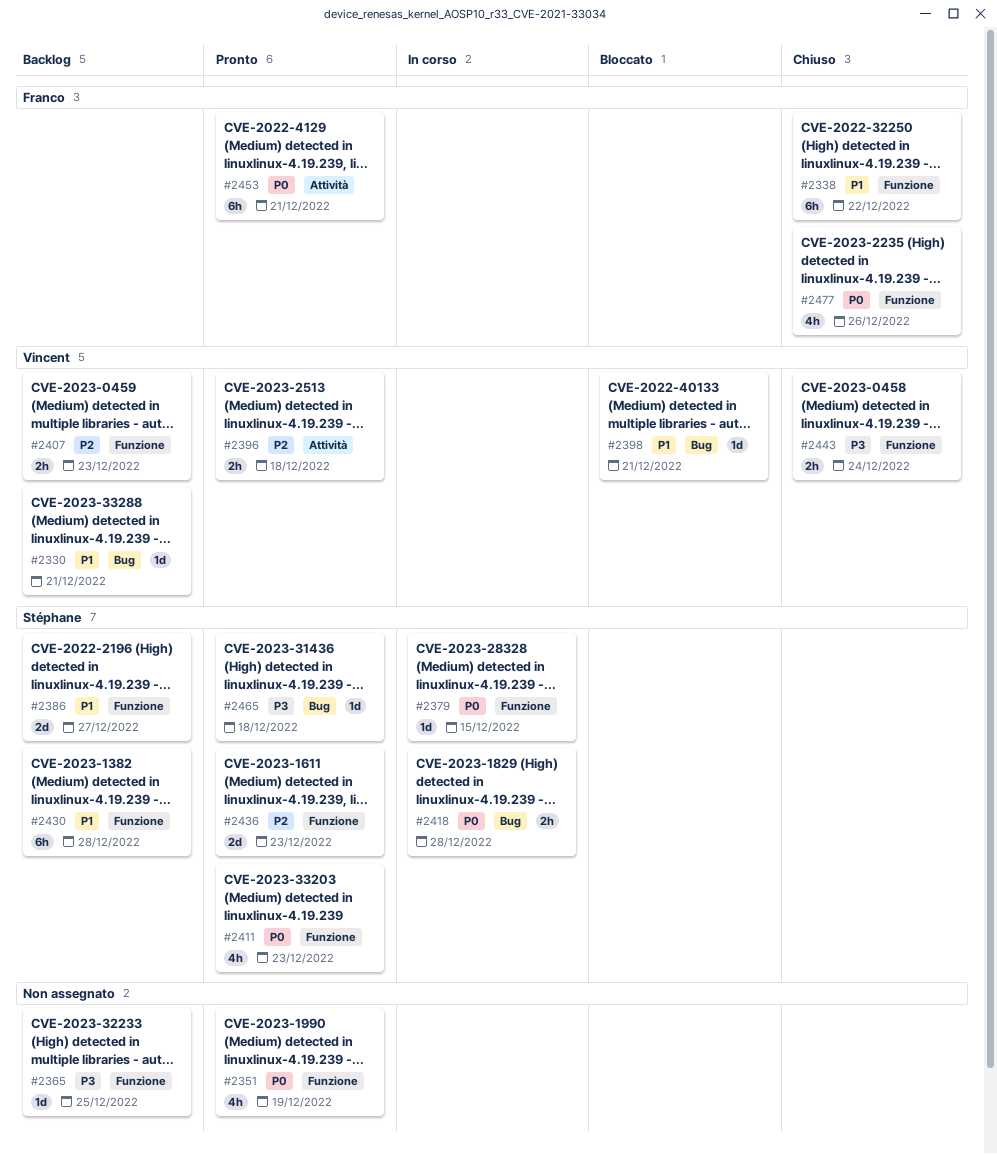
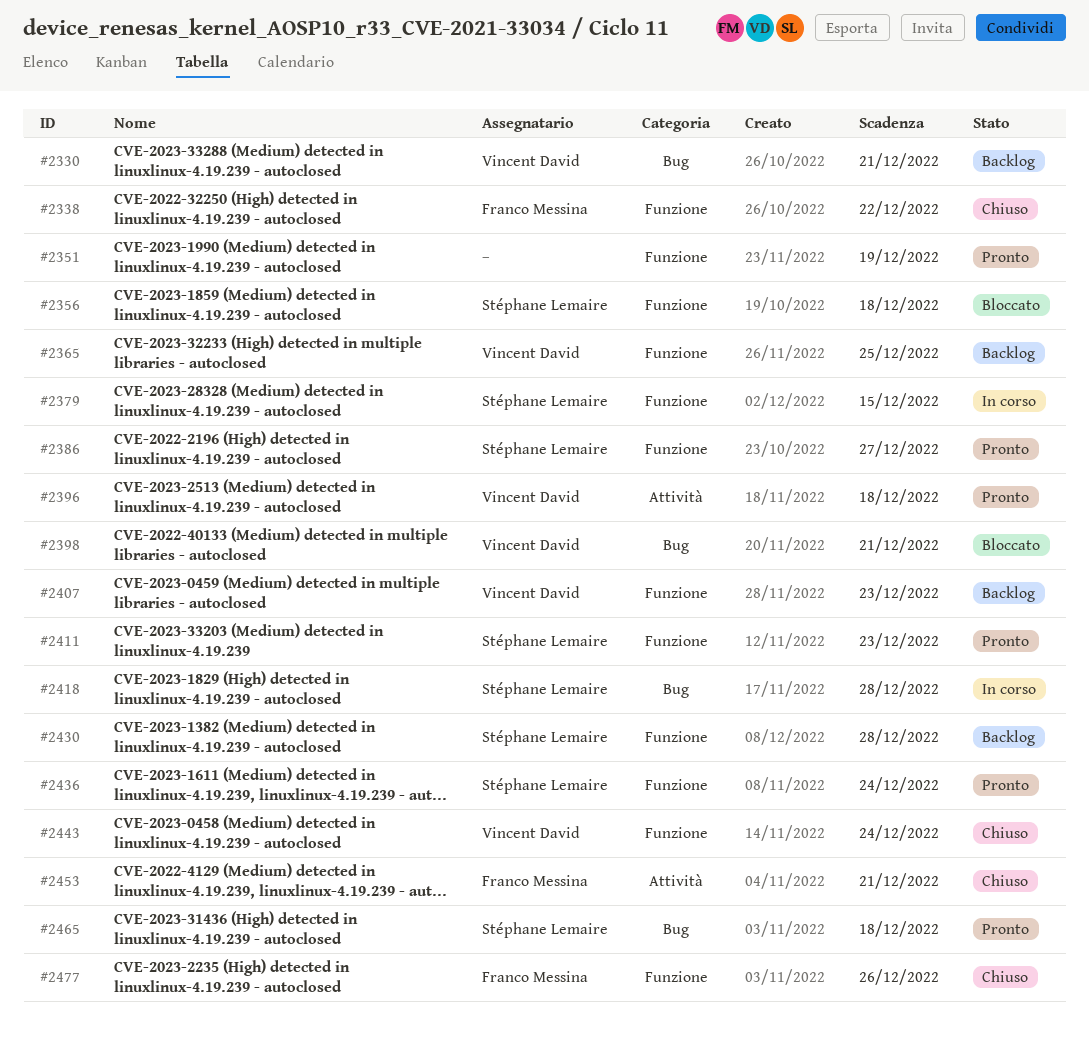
#2356: none -> present
#2365, owner: none -> Vincent David
#2386, status: Backlog -> Pronto
#2436, due: Dec 23 -> Dec 24
#2453, status: Pronto -> Chiuso

